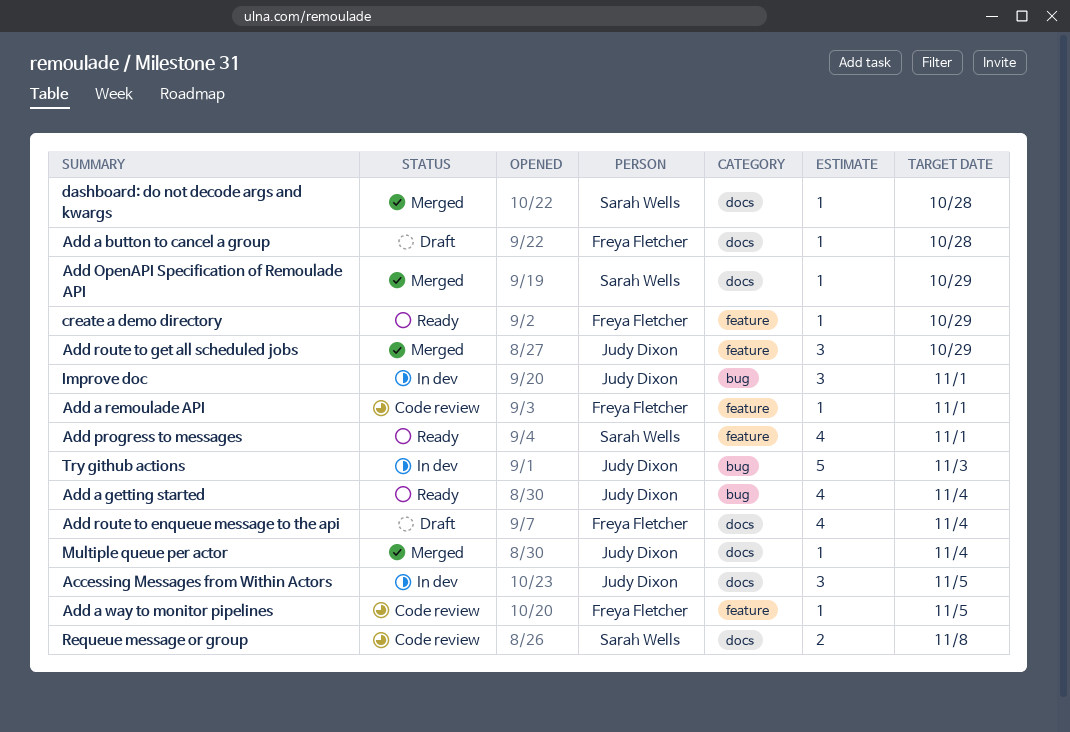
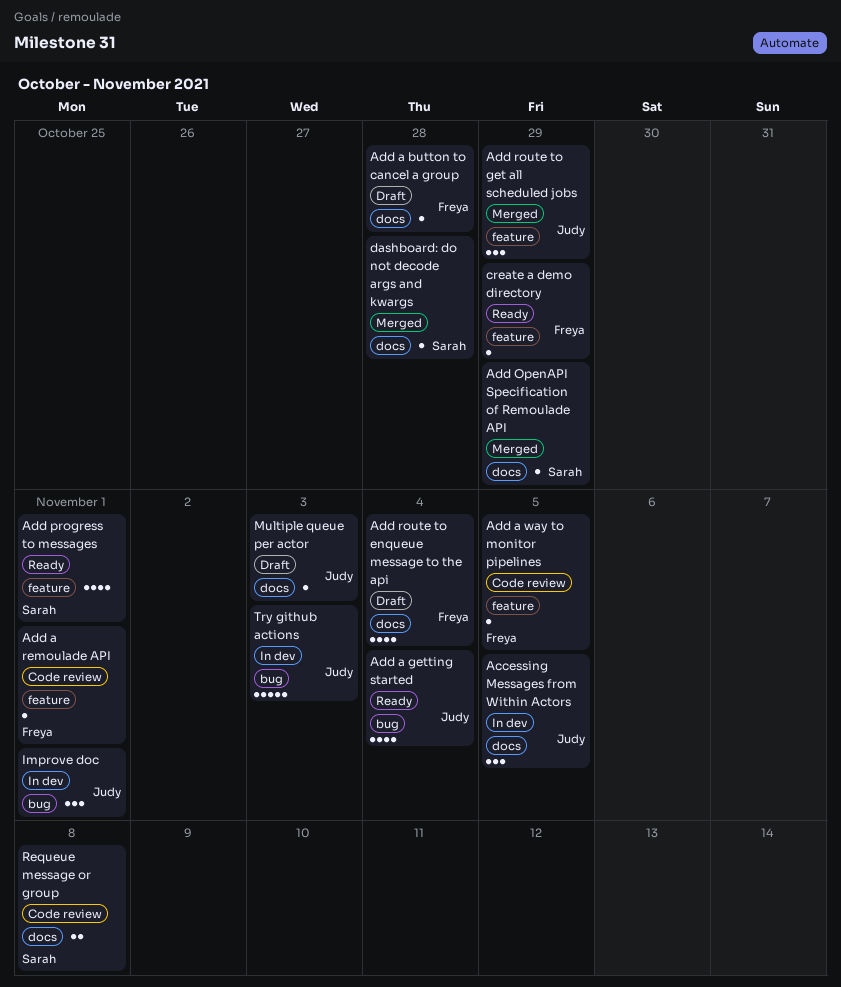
Multiple queue per actor, status: Merged -> Draft
Multiple queue per actor, due: Nov 4 -> Nov 3

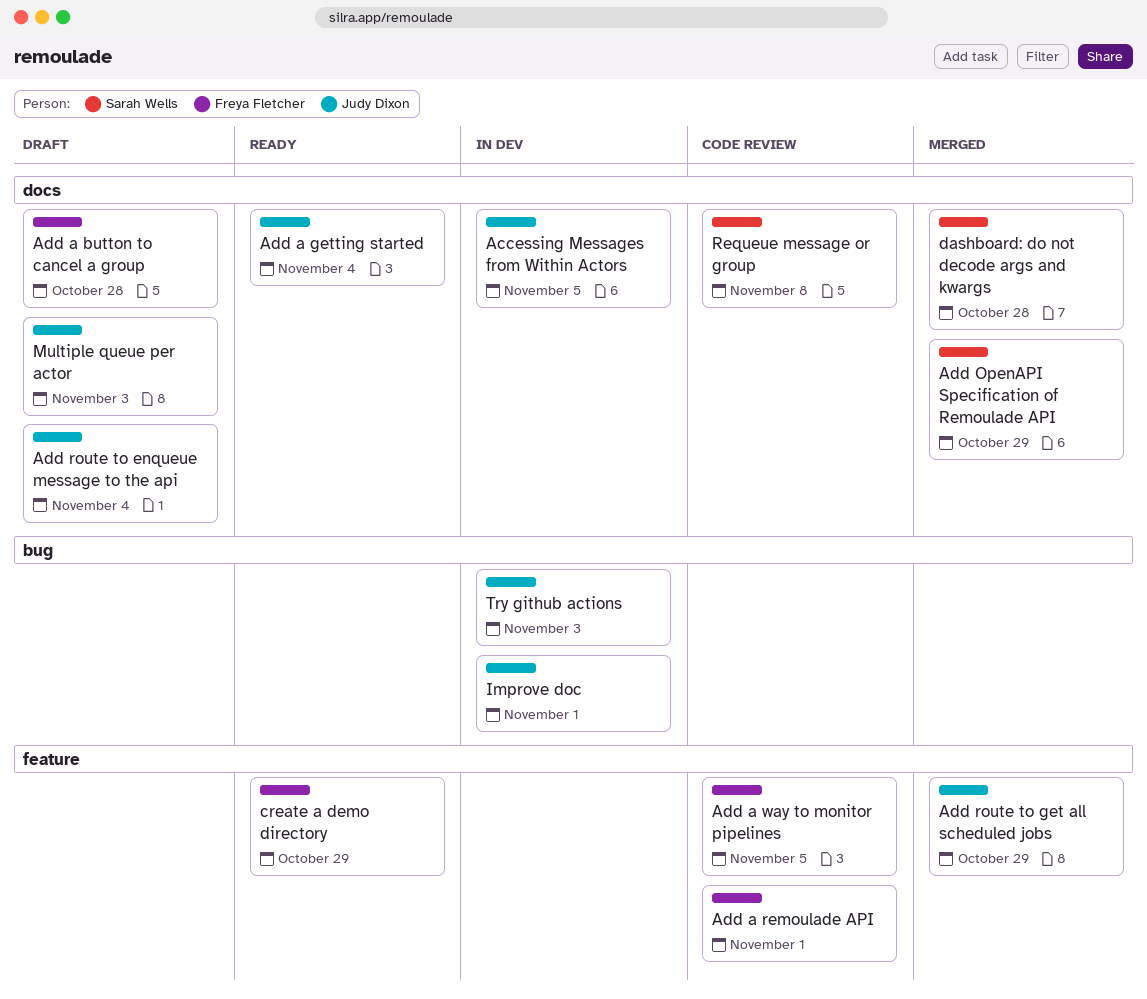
Add a getting started, label: bug -> docs
Add progress to messages: present -> none
Add route to enqueue message to the api, owner: Freya Fletcher -> Judy Dixon

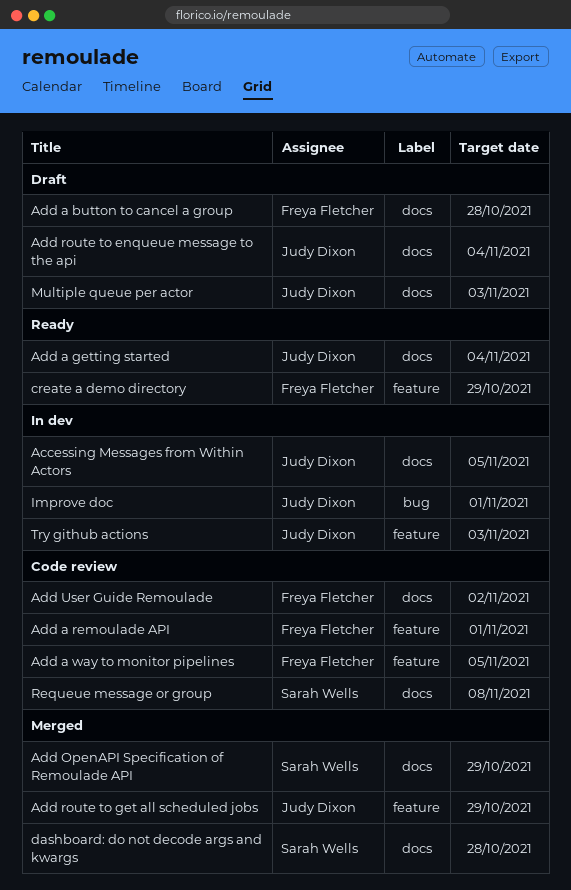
Add User Guide Remoulade: none -> present
Try github actions, label: bug -> feature

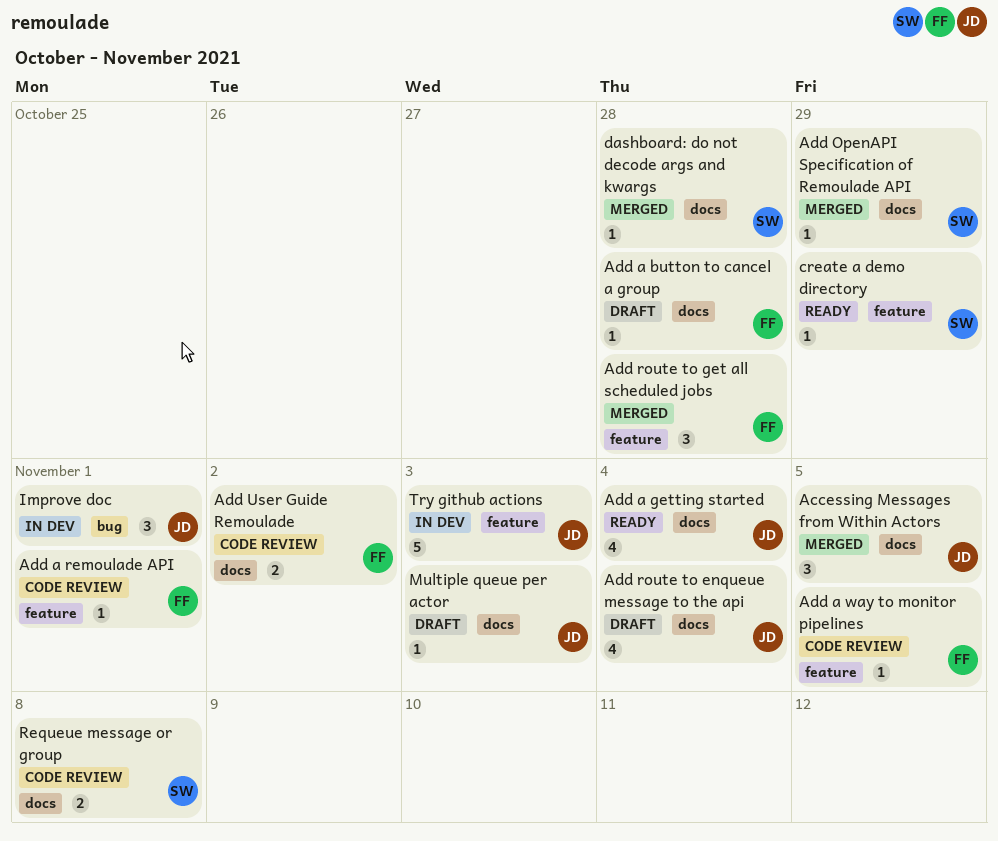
Accessing Messages from Within Actors, status: In dev -> Merged
Add route to get all scheduled jobs, owner: Judy Dixon -> Freya Fletcher
Add route to get all scheduled jobs, due: Oct 29 -> Oct 28
create a demo directory, owner: Freya Fletcher -> Sarah Wells

